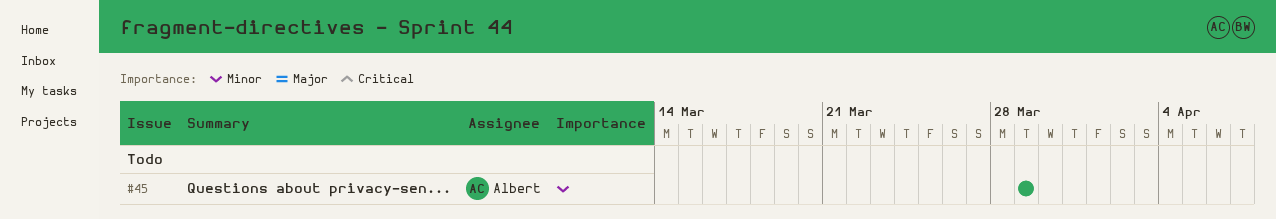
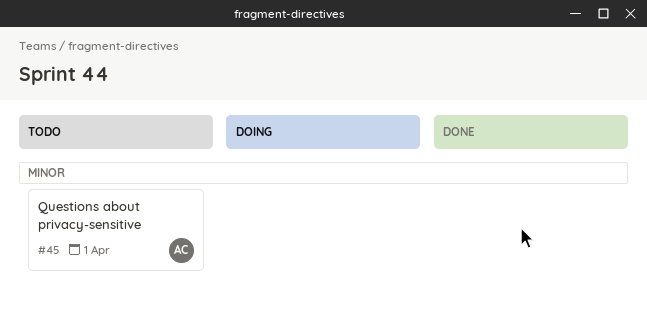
#45, due: Mar 29 -> Apr 1

